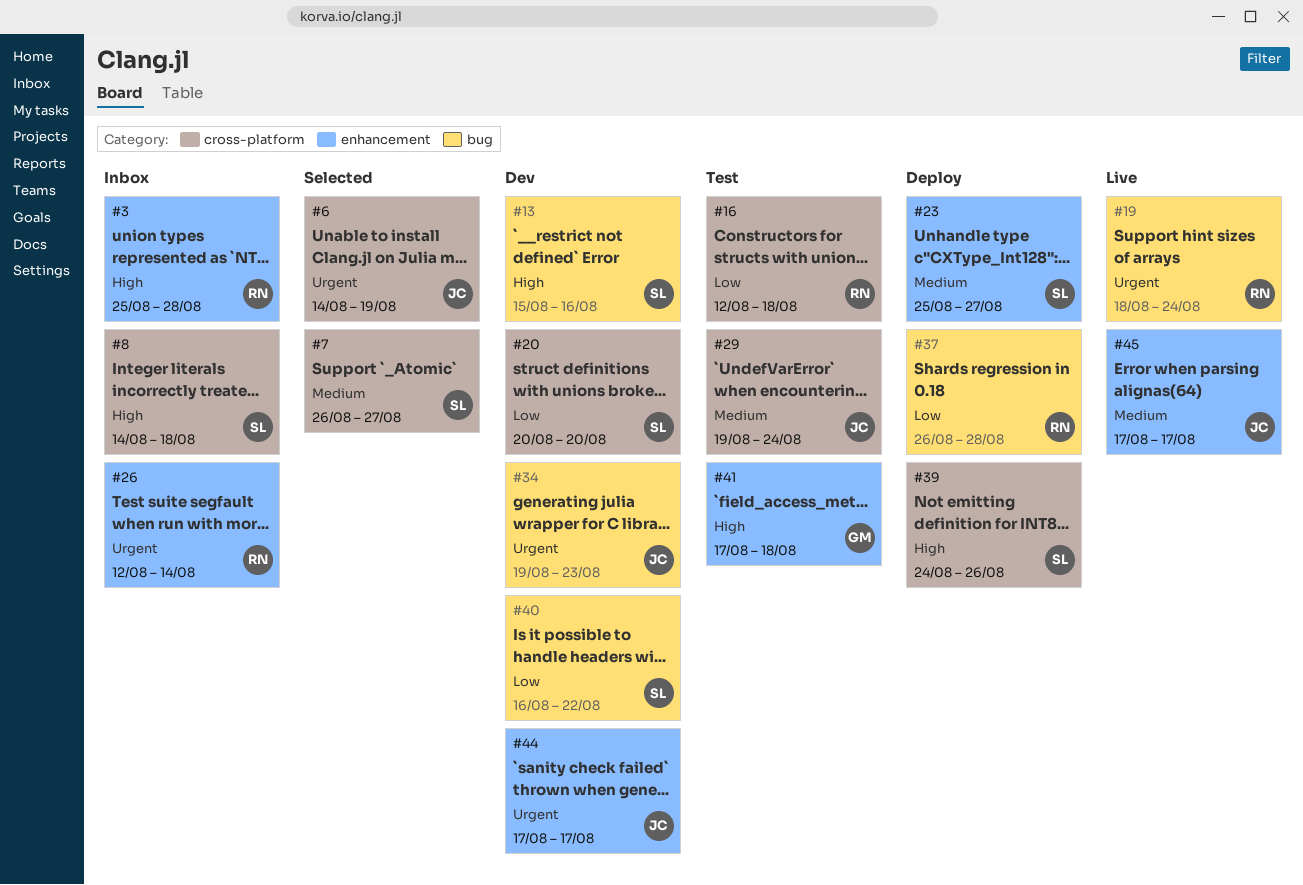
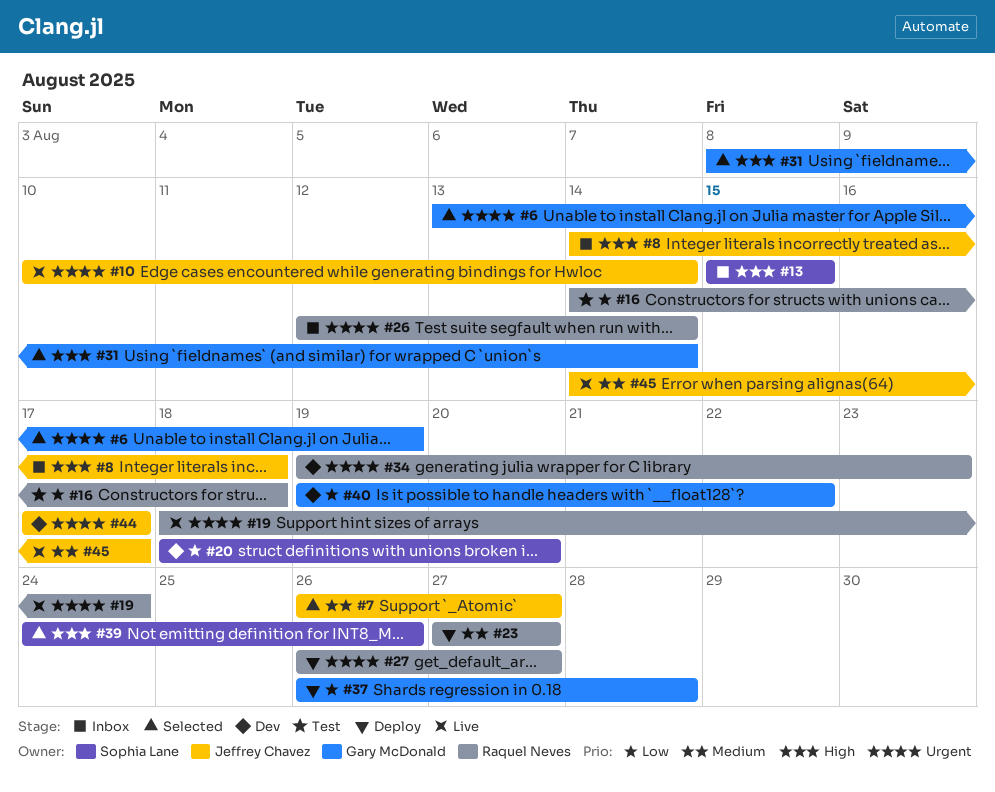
#3: present -> none
#6, owner: Jeffrey Chavez -> Gary McDonald
#6, start: Aug 14 -> Aug 13
#7, owner: Sophia Lane -> Jeffrey Chavez
#8, owner: Sophia Lane -> Jeffrey Chavez
#10: none -> present
#13, status: Dev -> Inbox
#13, due: Aug 16 -> Aug 15
#16, start: Aug 12 -> Aug 14
#20, start: Aug 20 -> Aug 18
#23, owner: Sophia Lane -> Raquel Neves
#23, start: Aug 25 -> Aug 27
#27: none -> present
#29: present -> none
#31: none -> present
#34, owner: Jeffrey Chavez -> Raquel Neves
#37, owner: Raquel Neves -> Gary McDonald
#39, status: Deploy -> Selected
#40, owner: Sophia Lane -> Gary McDonald
#40, start: Aug 16 -> Aug 19
#41: present -> none
#45, start: Aug 17 -> Aug 14

